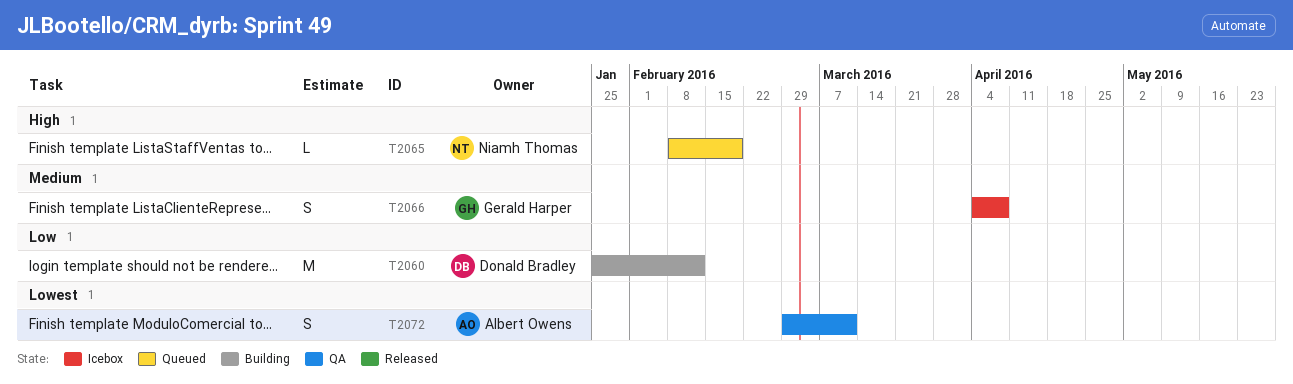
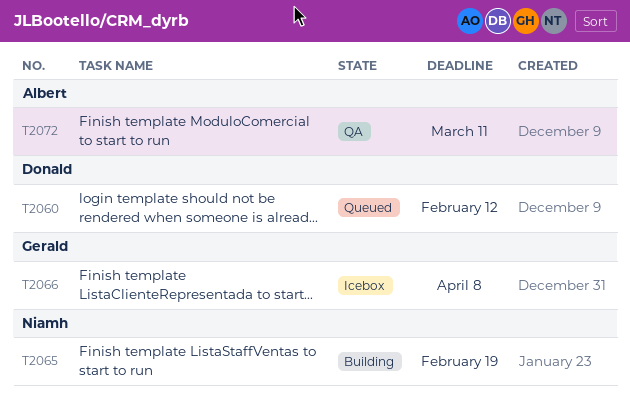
T2060, status: Building -> Queued
T2065, status: Queued -> Building

